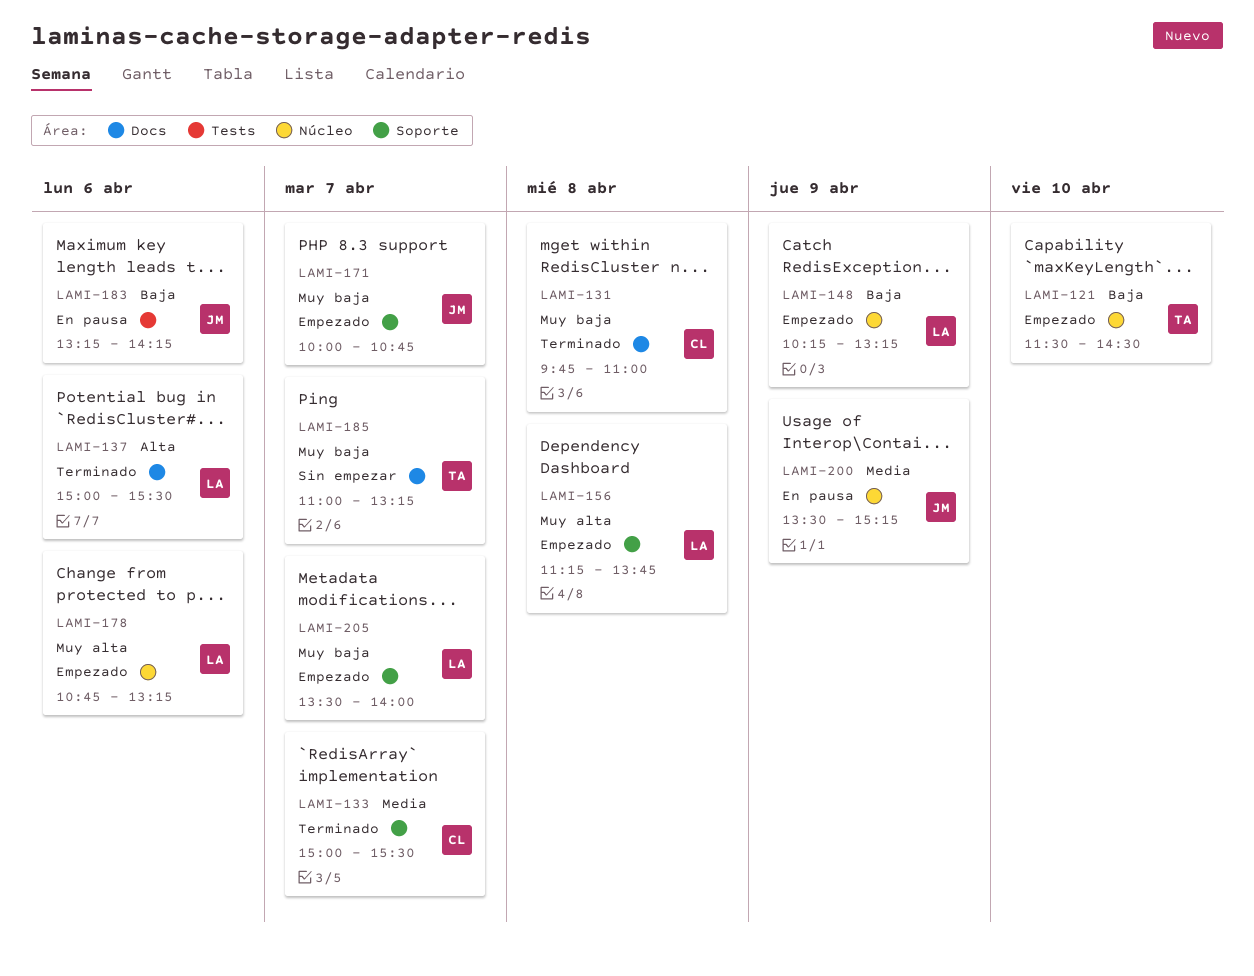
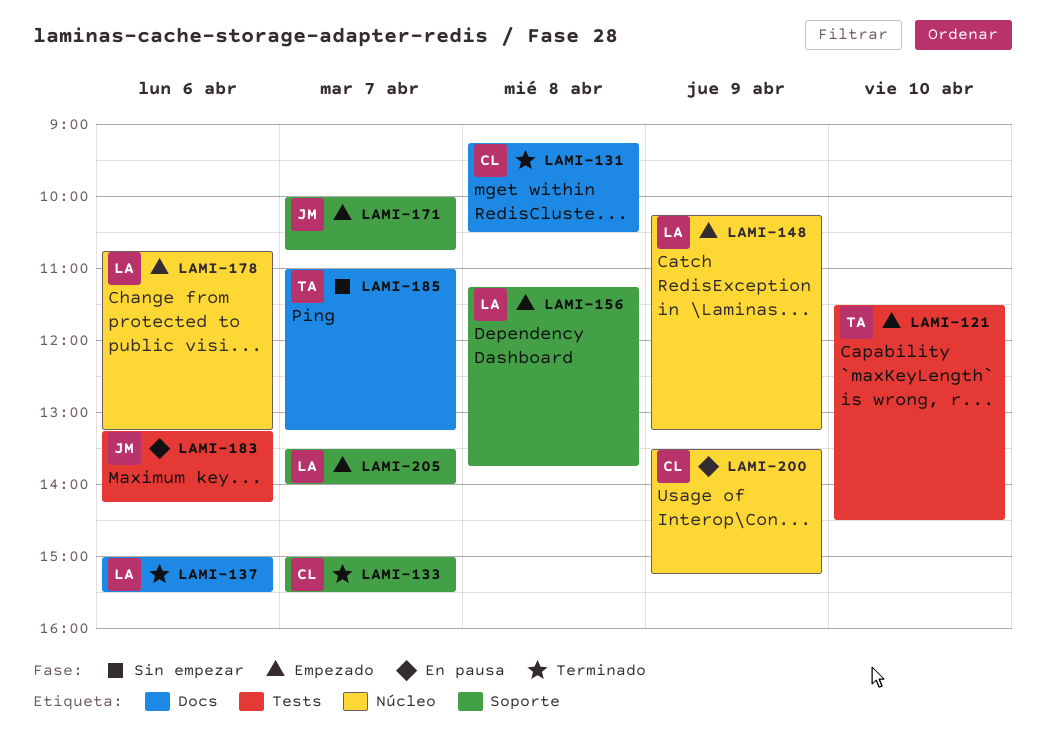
LAMI-121, label: Núcleo -> Tests
LAMI-131, begins: 09:45 -> 09:15
LAMI-131, ends: 11:00 -> 10:30
LAMI-200, owner: JM -> CL

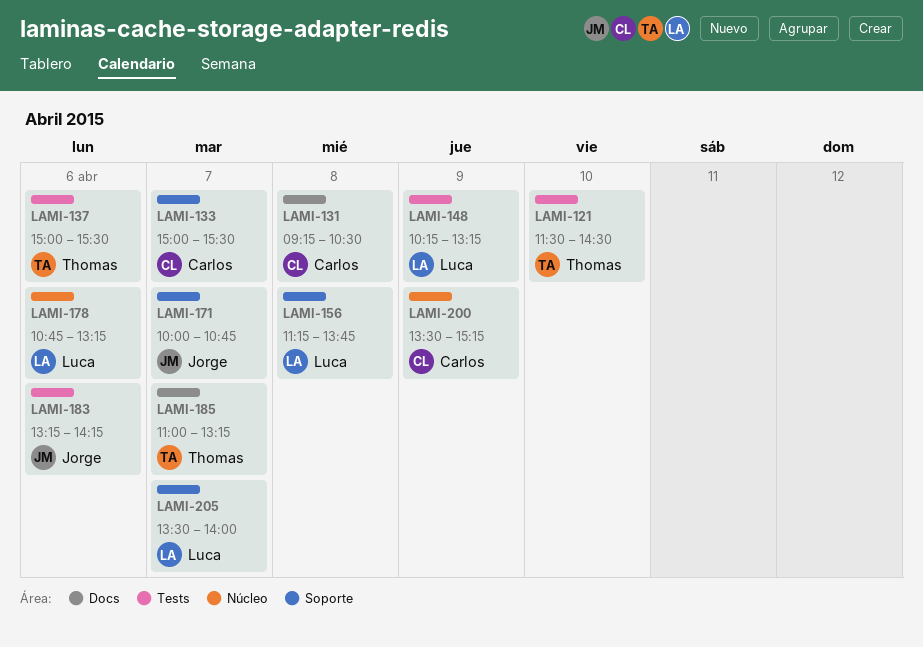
LAMI-137, owner: Luca -> Thomas
LAMI-137, label: Docs -> Tests
LAMI-148, label: Núcleo -> Tests

